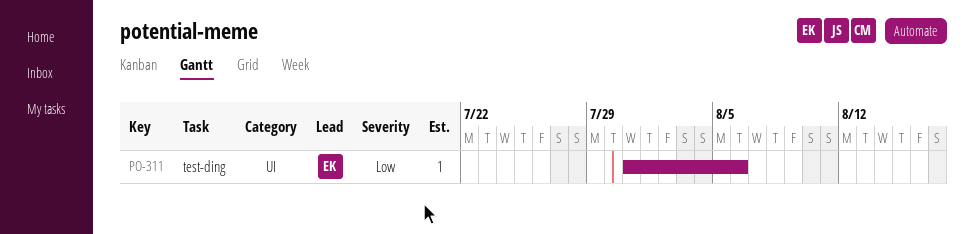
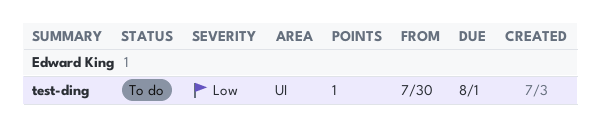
test-ding, start: Jul 31 -> Jul 30
test-ding, due: Aug 6 -> Aug 1

